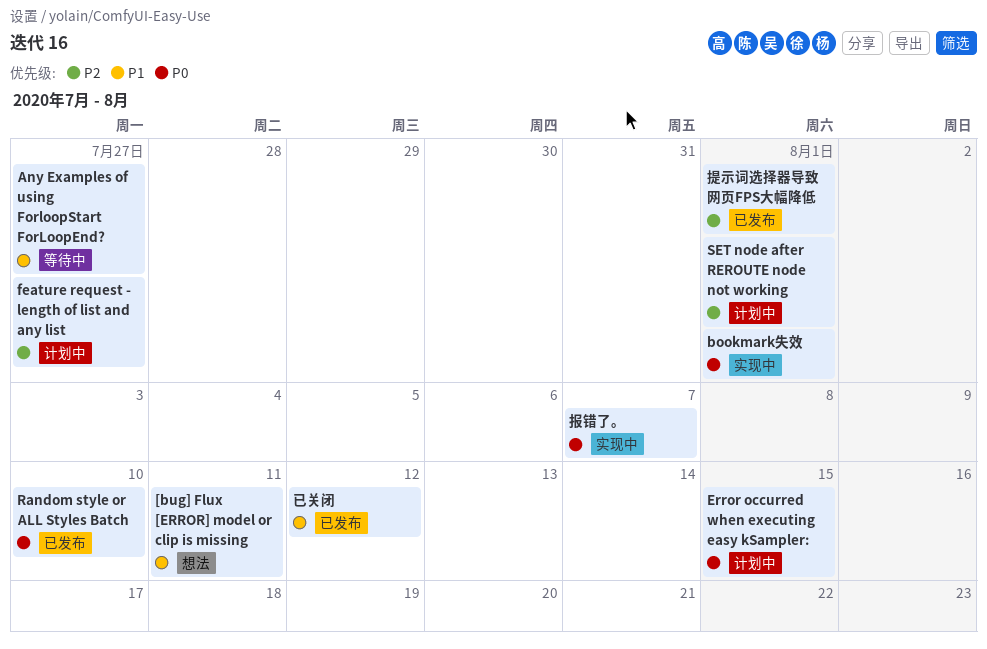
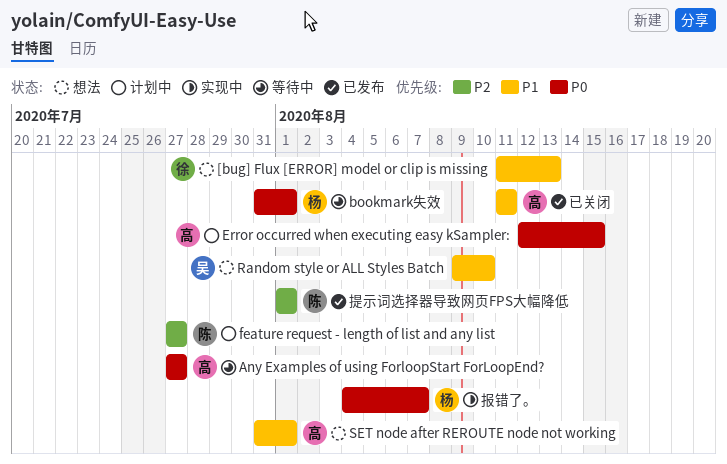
[bug] Flux [ERROR] model or clip is missing, due: Aug 11 -> Aug 13
Any Examples of using ForloopStart ForLoopEnd?, priority: P1 -> P0
bookmark失效, status: 实现中 -> 等待中
Random style or ALL Styles Batch, status: 已发布 -> 想法
Random style or ALL Styles Batch, priority: P0 -> P1
SET node after REROUTE node not working, status: 计划中 -> 想法
SET node after REROUTE node not working, priority: P2 -> P1
已关闭, due: Aug 12 -> Aug 11

